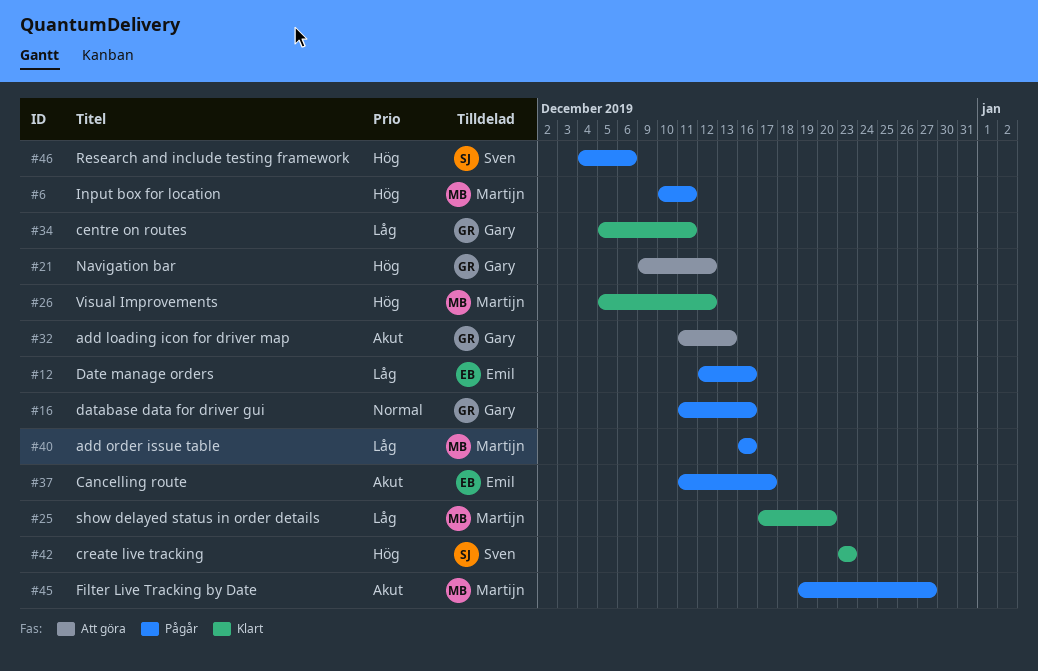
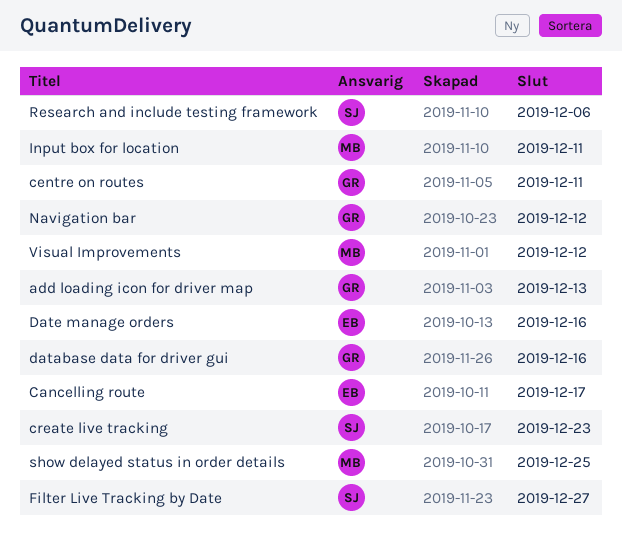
add order issue table: present -> none
Filter Live Tracking by Date, owner: Martijn -> Sven
show delayed status in order details, due: Dec 20 -> Dec 25

